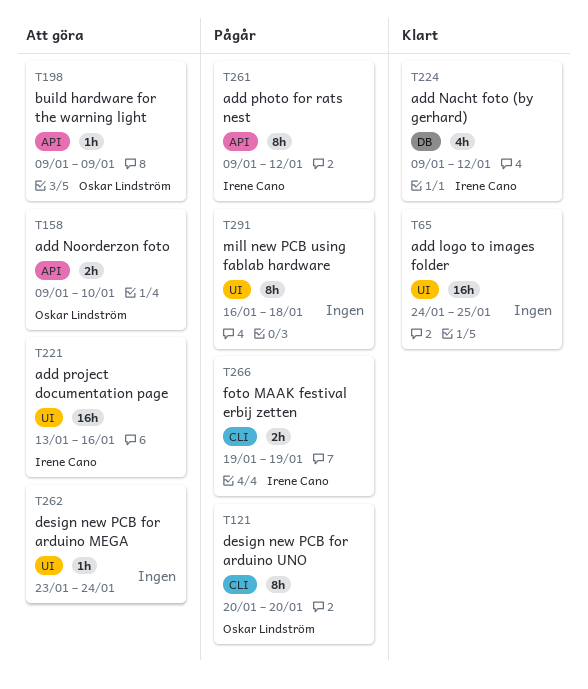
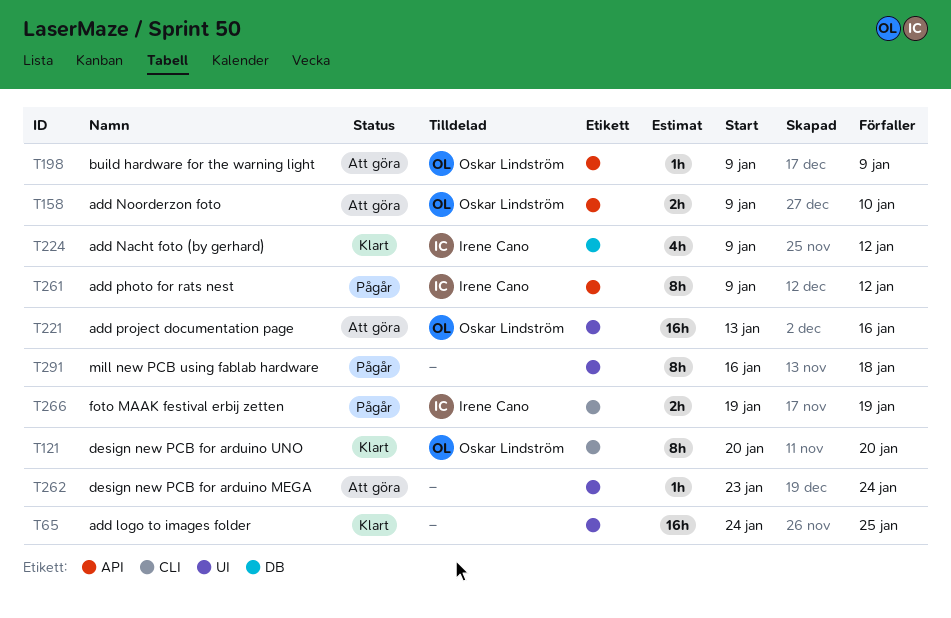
T121, status: Pågår -> Klart
T221, owner: Irene Cano -> Oskar Lindström

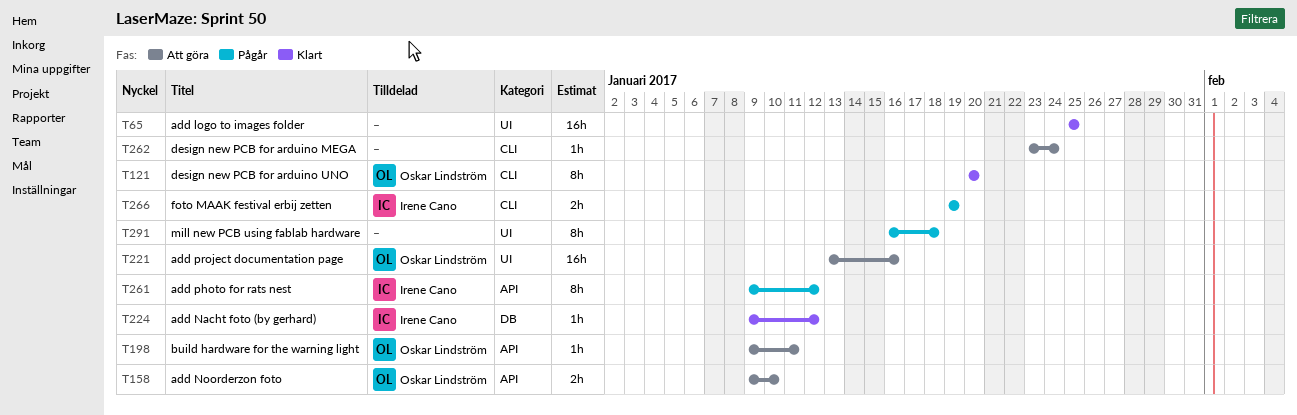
T65, start: Jan 24 -> Jan 25
T198, due: Jan 9 -> Jan 11
T224, estimate: 4h -> 1h
T262, label: UI -> CLI

